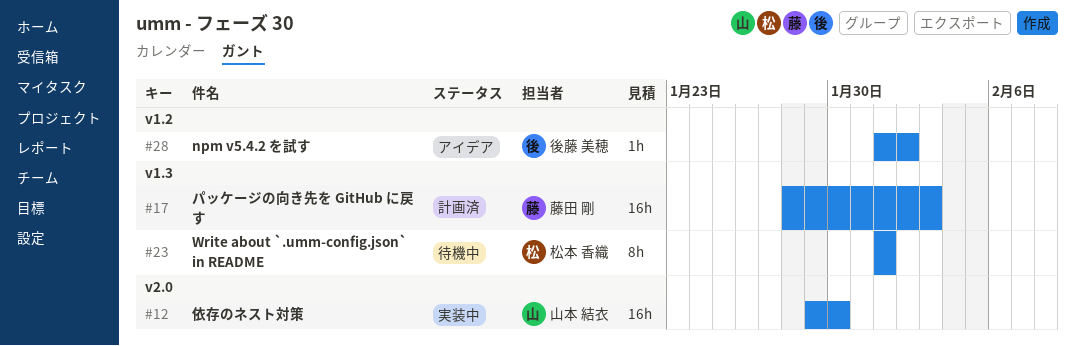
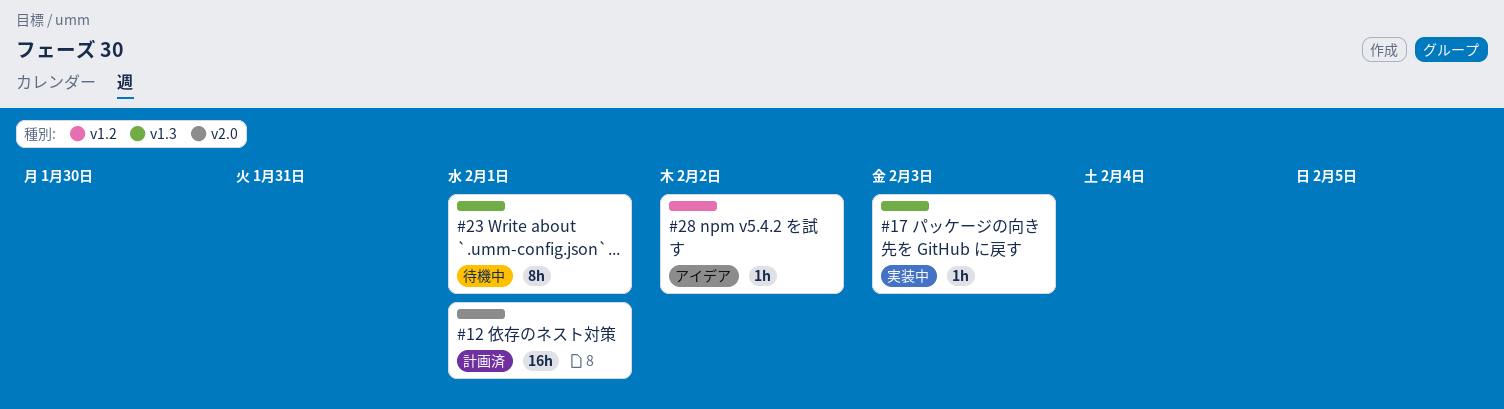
#12, status: 実装中 -> 計画済
#12, due: Jan 30 -> Feb 1
#17, status: 計画済 -> 実装中
#17, estimate: 16h -> 1h

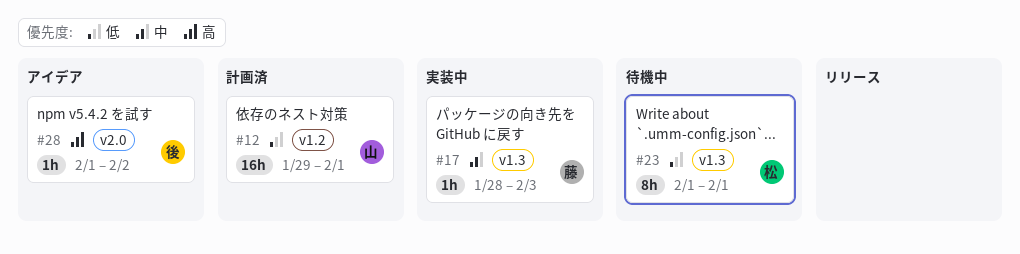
#12, label: v2.0 -> v1.2
#28, label: v1.2 -> v2.0

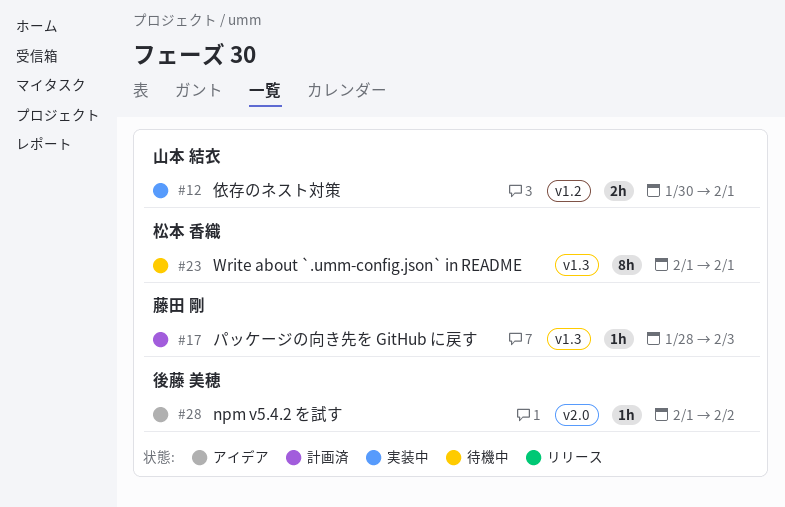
#12, status: 計画済 -> 実装中
#12, estimate: 16h -> 2h
#12, start: Jan 29 -> Jan 30
#17, status: 実装中 -> 計画済

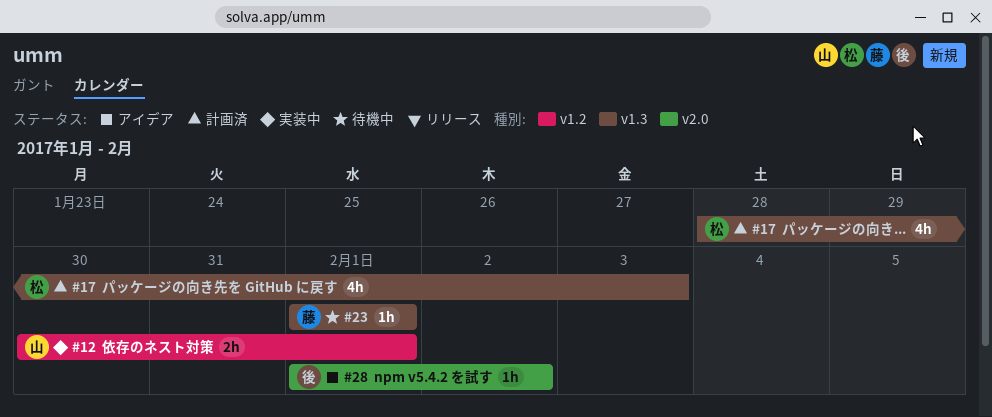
#17, owner: 藤田 剛 -> 松本 香織
#17, estimate: 1h -> 4h
#23, owner: 松本 香織 -> 藤田 剛
#23, estimate: 8h -> 1h

